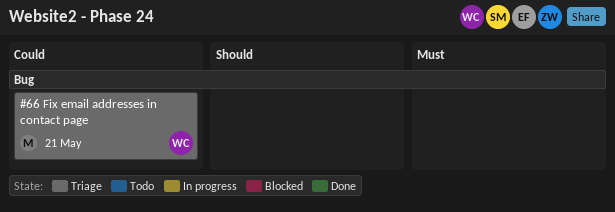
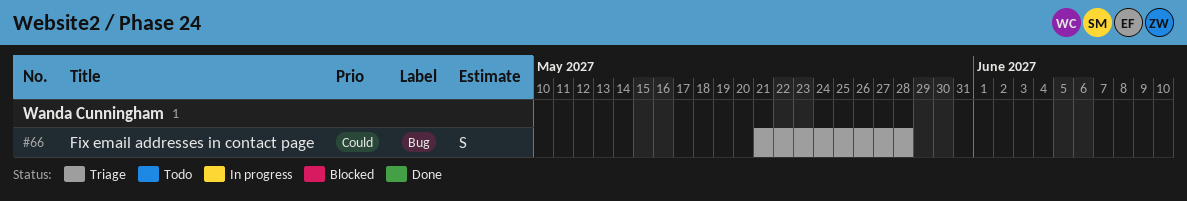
#66, estimate: M -> S
#66, due: May 21 -> May 28

